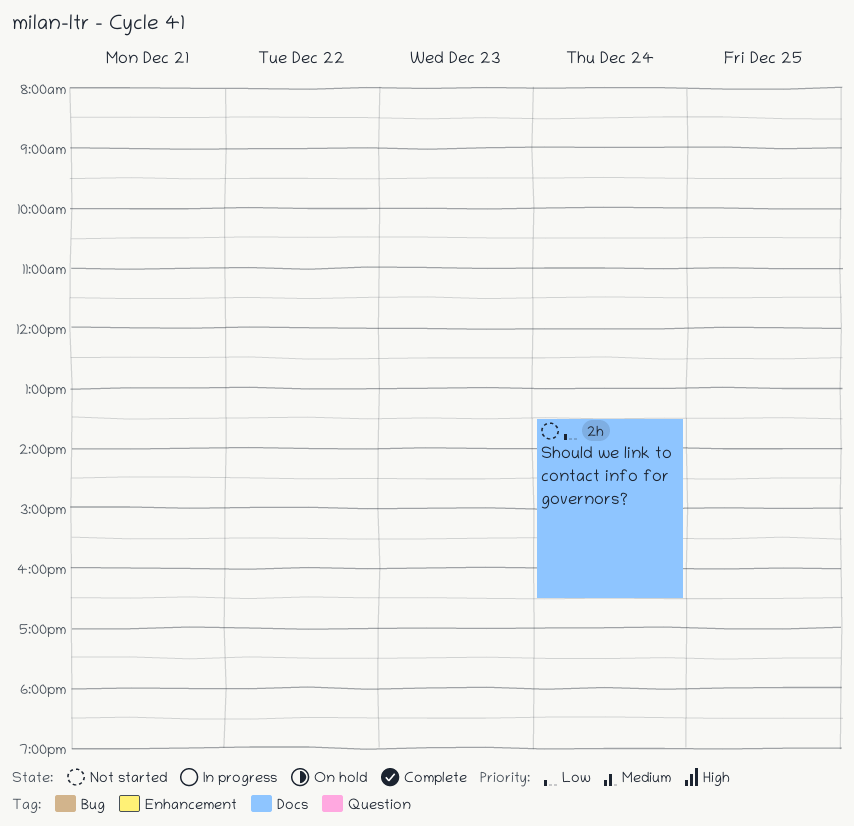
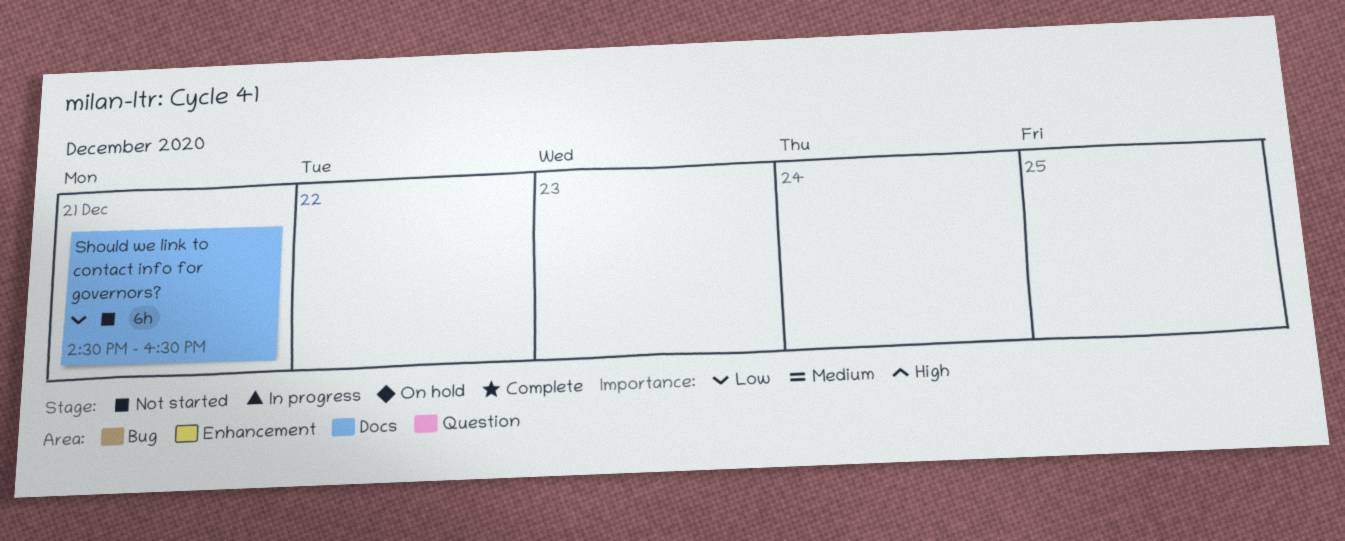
Should we link to contact info for governors?, estimate: 2h -> 6h
Should we link to contact info for governors?, day: Dec 24 -> Dec 21
Should we link to contact info for governors?, begins: 13:30 -> 14:30

